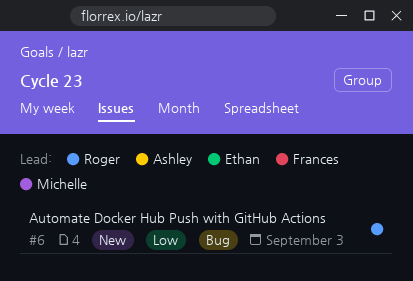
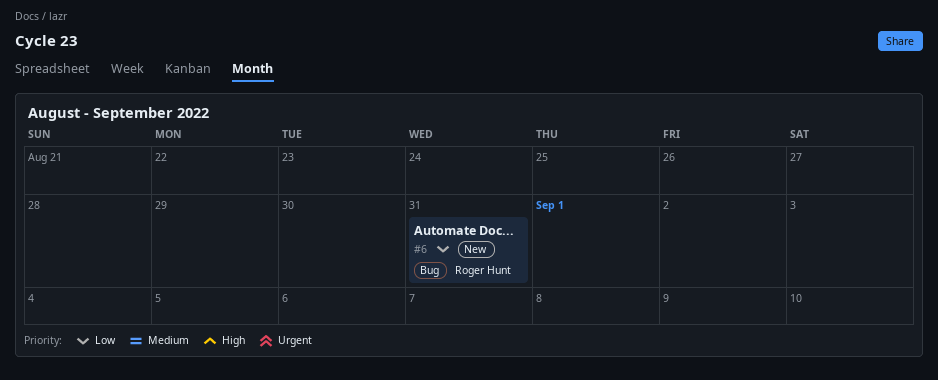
#6, due: Sep 3 -> Aug 31

